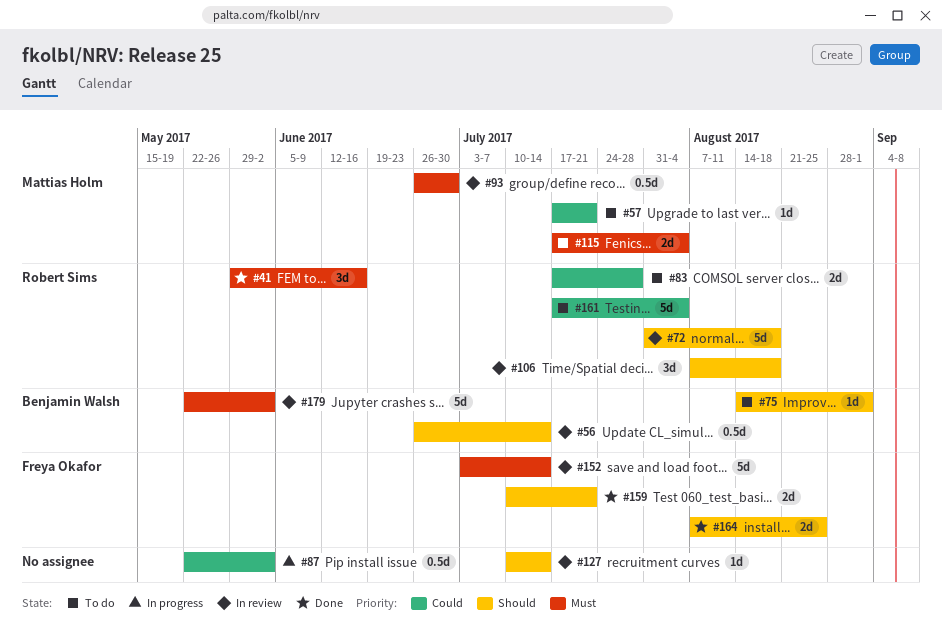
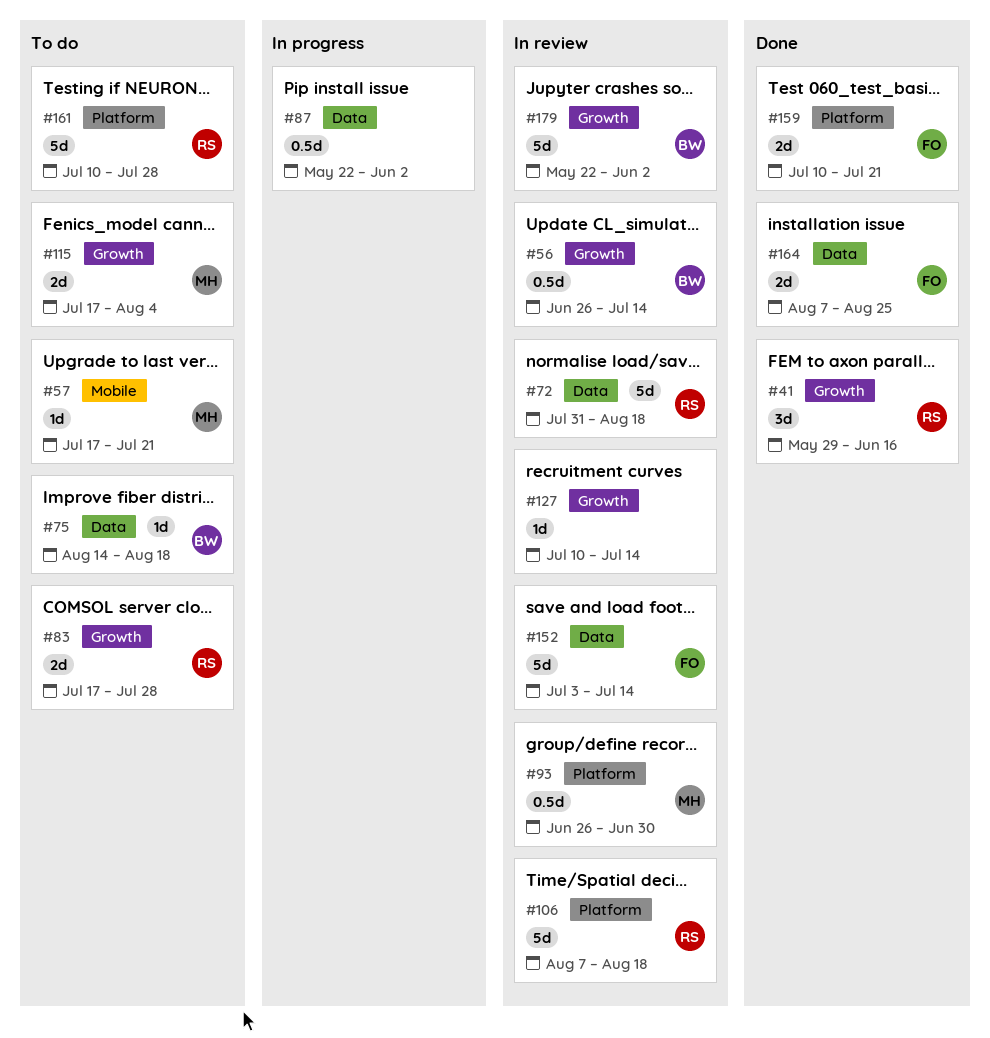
#75, due: Sep 1 -> Aug 18
#106, estimate: 3d -> 5d
#161, start: Jul 17 -> Jul 10
#161, due: Aug 4 -> Jul 28

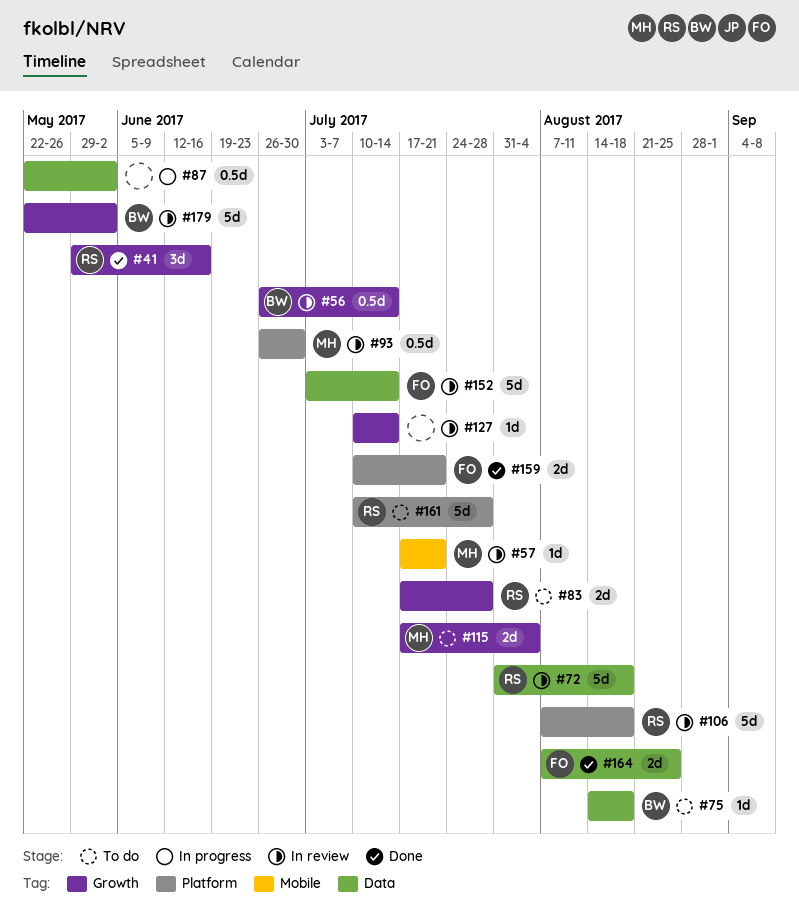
#57, status: To do -> In review

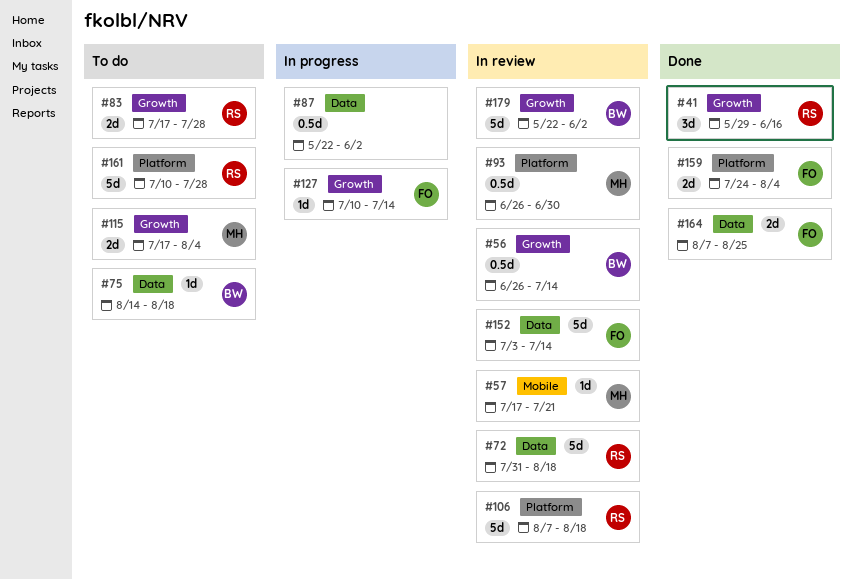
#127, status: In review -> In progress
#127, owner: none -> FO
#159, start: Jul 10 -> Jul 24
#159, due: Jul 21 -> Aug 4

